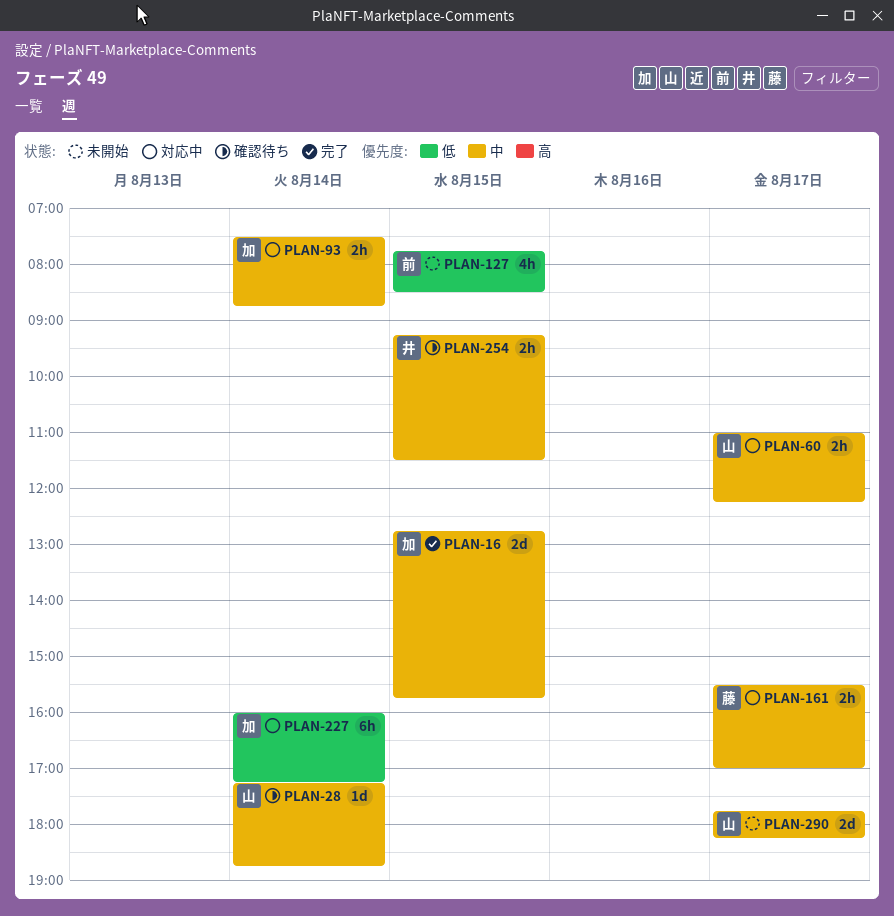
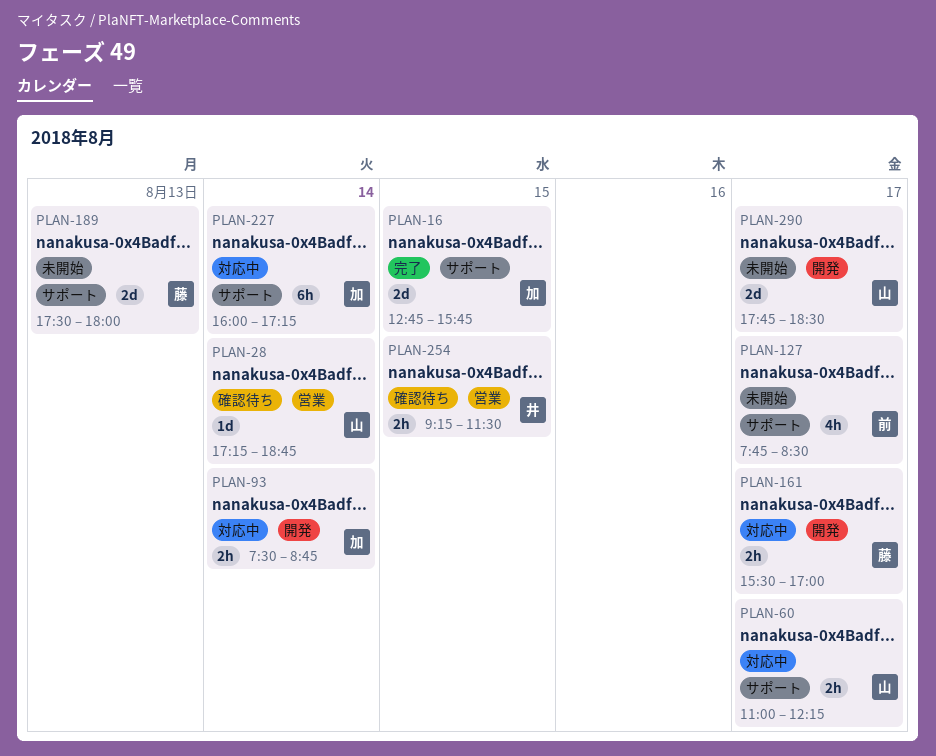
PLAN-127, day: Aug 15 -> Aug 17
PLAN-189: none -> present
PLAN-290, ends: 18:15 -> 18:30

